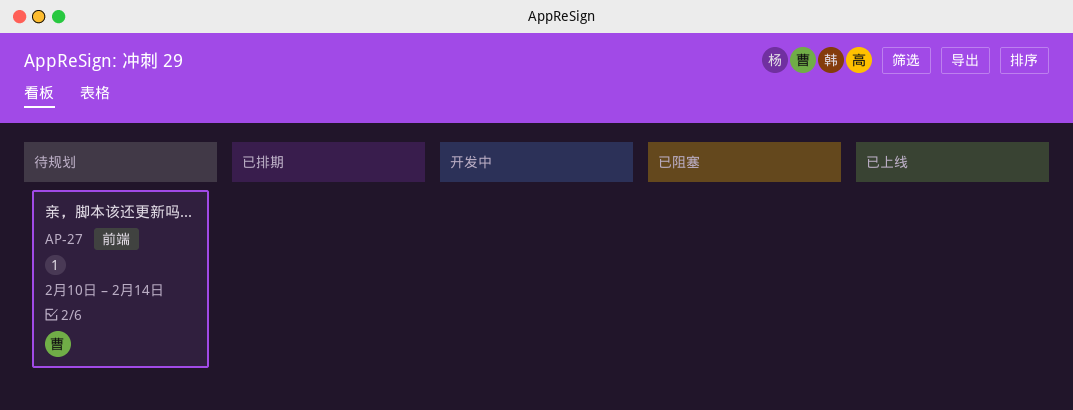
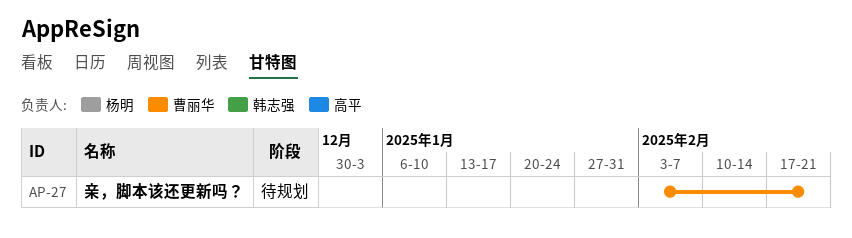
AP-27, start: Feb 10 -> Feb 3
AP-27, due: Feb 14 -> Feb 21

